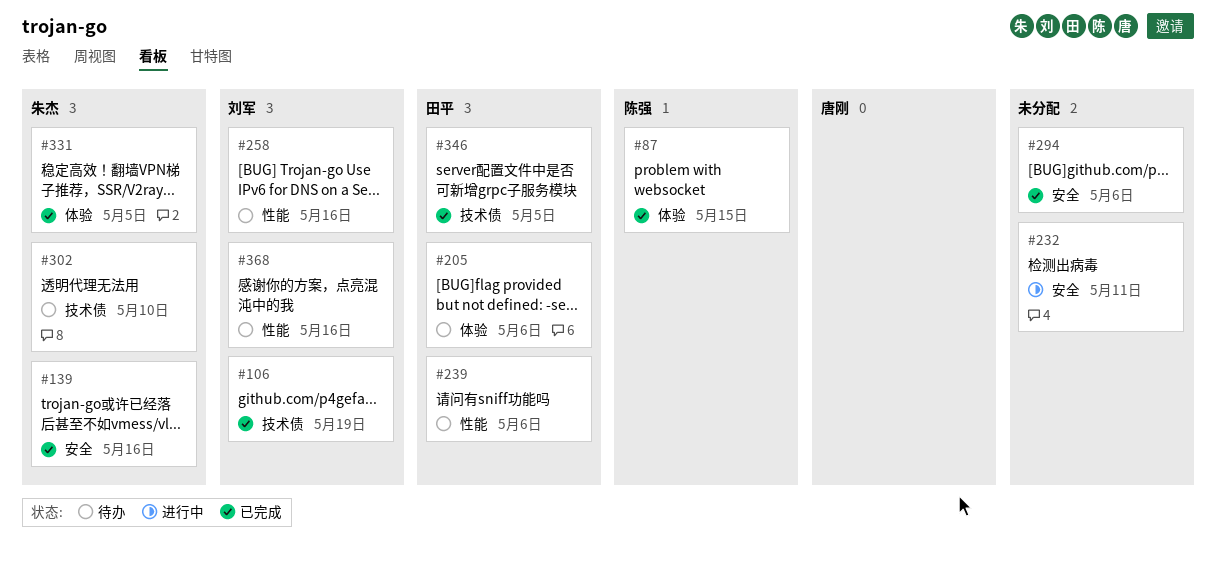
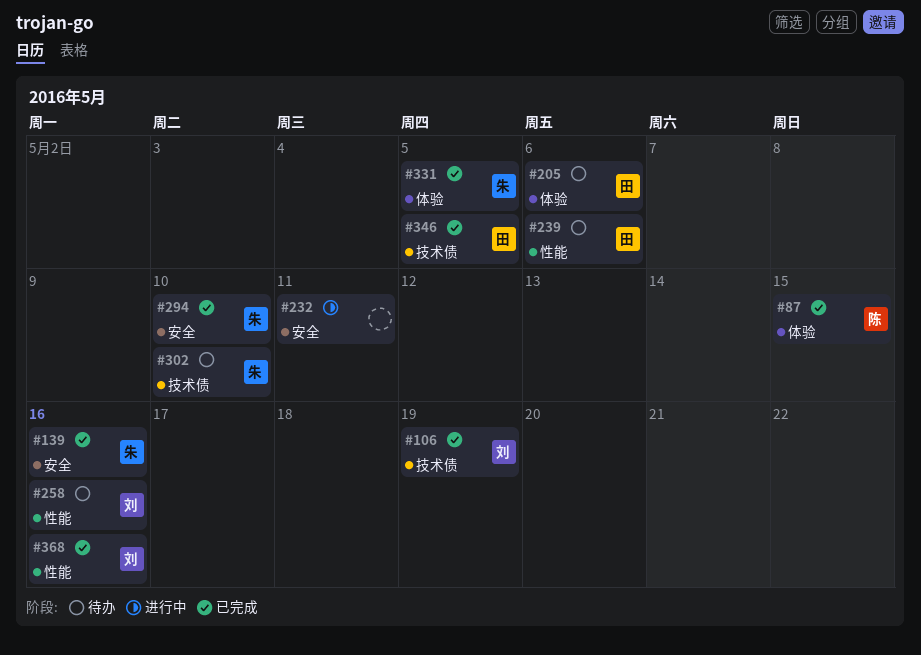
#294, owner: none -> 朱杰
#294, due: May 6 -> May 10
#368, status: 待办 -> 已完成

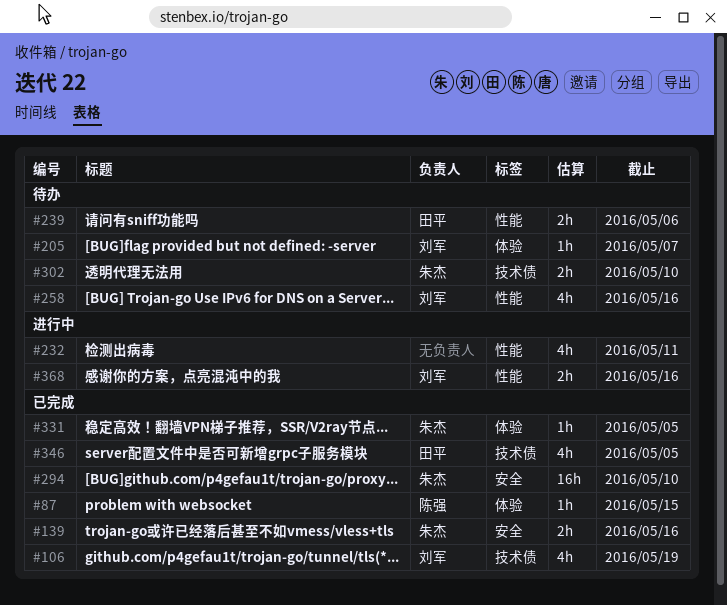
#205, owner: 田平 -> 刘军
#205, due: May 6 -> May 7
#232, label: 安全 -> 性能
#368, status: 已完成 -> 进行中

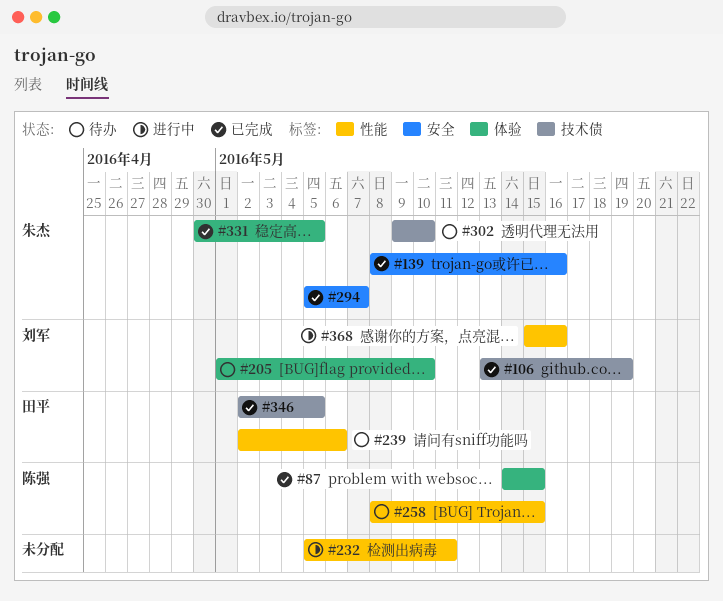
#205, due: May 7 -> May 10
#258, owner: 刘军 -> 陈强
#258, due: May 16 -> May 15
#294, due: May 10 -> May 7

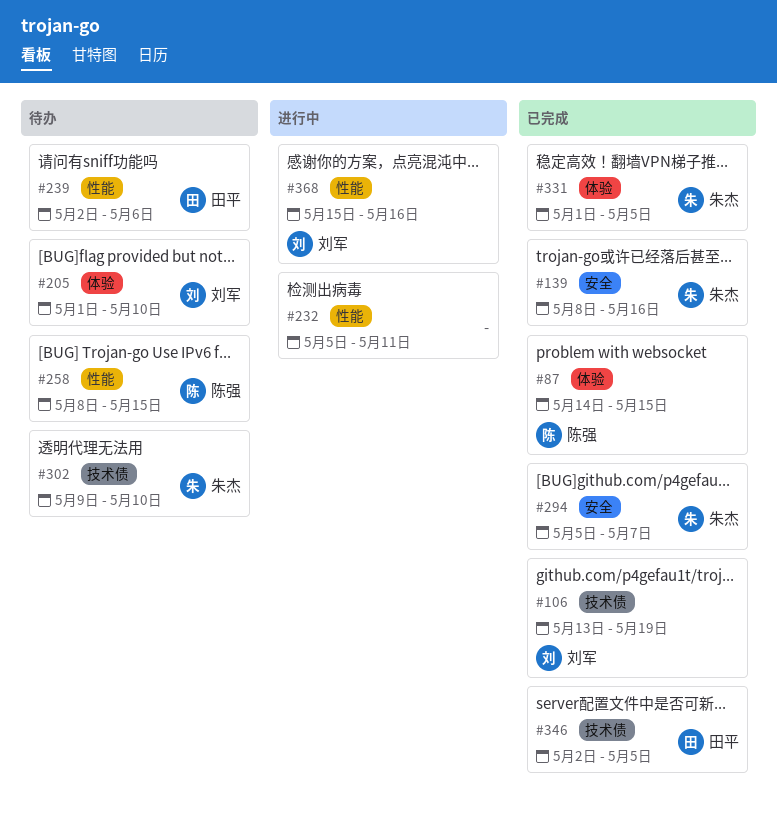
#331, start: Apr 30 -> May 1

